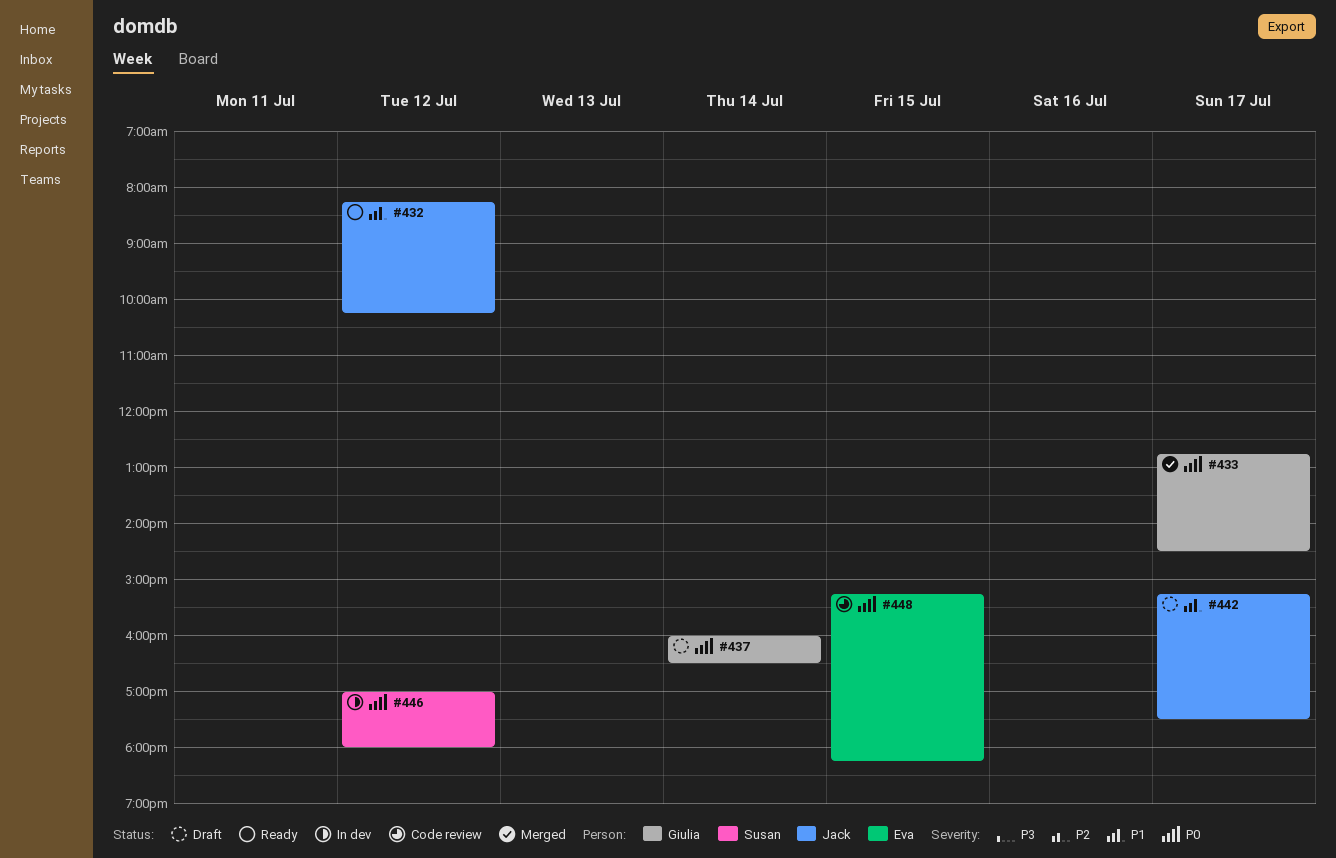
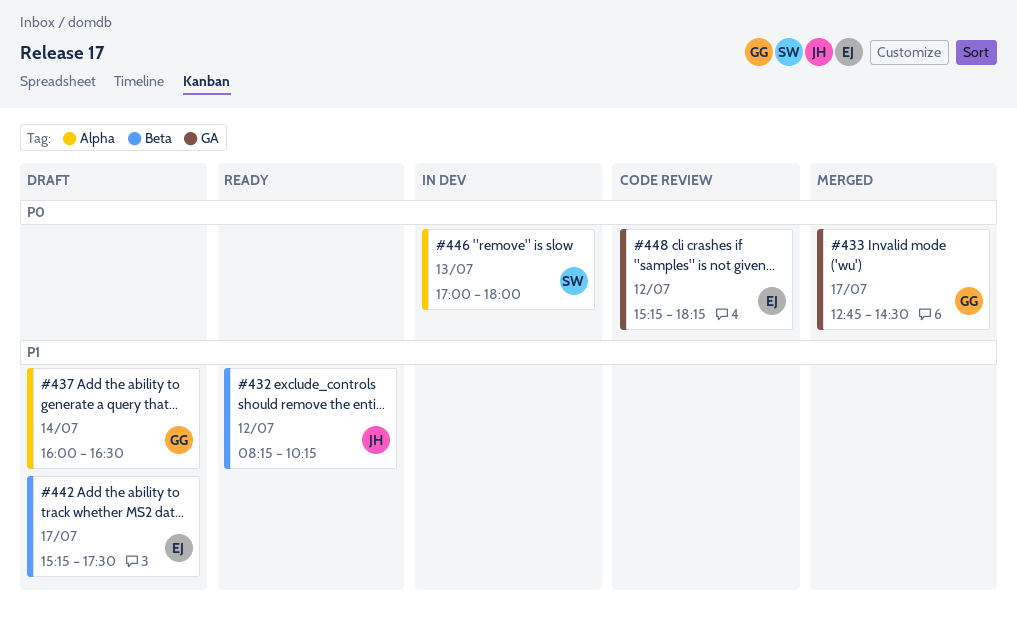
#437, priority: P0 -> P1
#442, owner: Jack -> Eva
#446, day: Jul 12 -> Jul 13
#448, day: Jul 15 -> Jul 12

